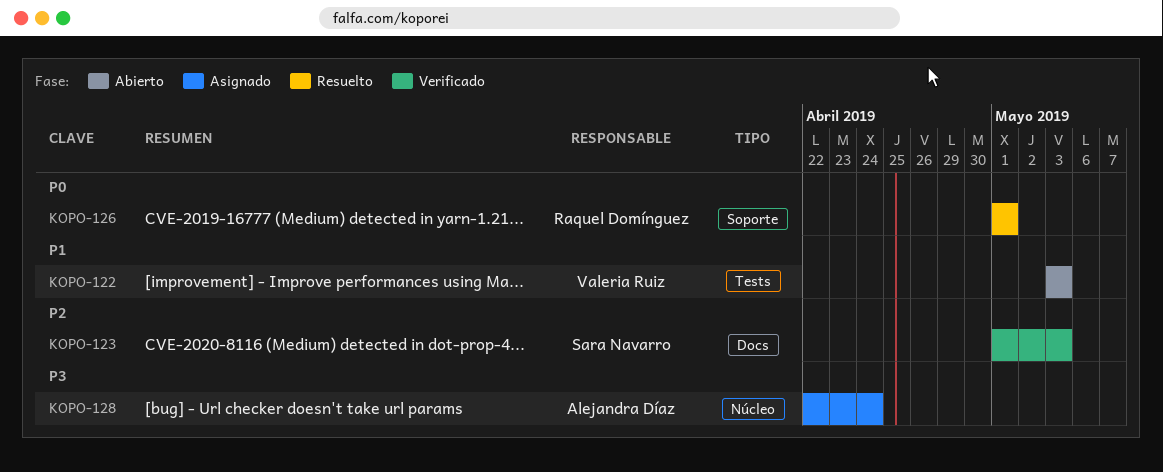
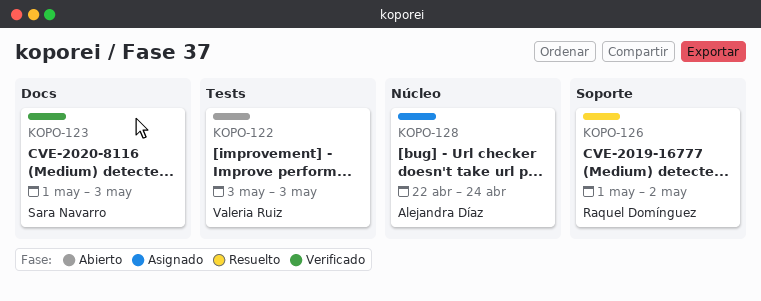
KOPO-126, due: May 1 -> May 2

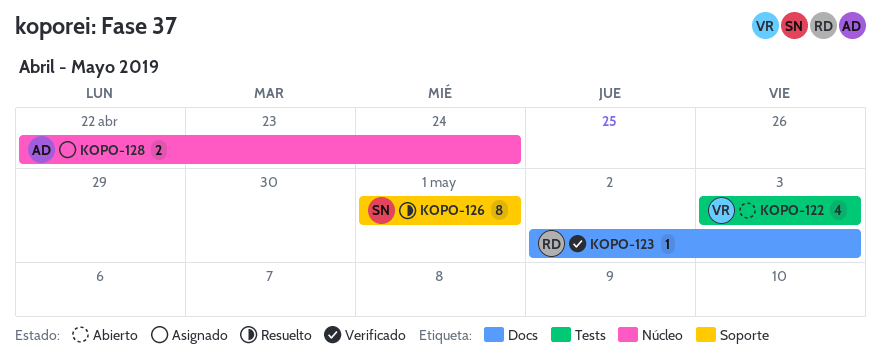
KOPO-123, owner: Sara Navarro -> Raquel Domínguez
KOPO-123, start: May 1 -> May 2
KOPO-126, owner: Raquel Domínguez -> Sara Navarro
KOPO-126, due: May 2 -> May 1

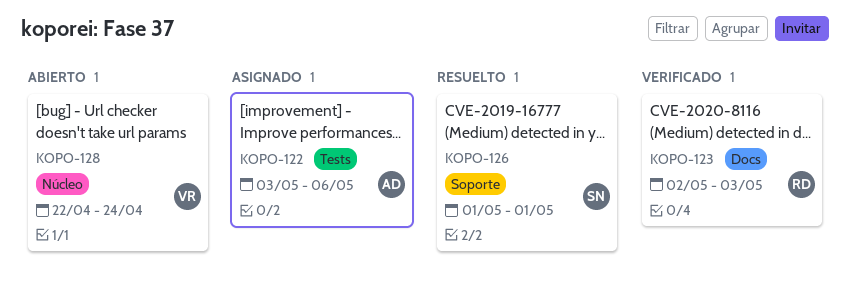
KOPO-122, status: Abierto -> Asignado
KOPO-122, owner: VR -> AD
KOPO-122, due: May 3 -> May 6
KOPO-128, status: Asignado -> Abierto
KOPO-128, owner: AD -> VR

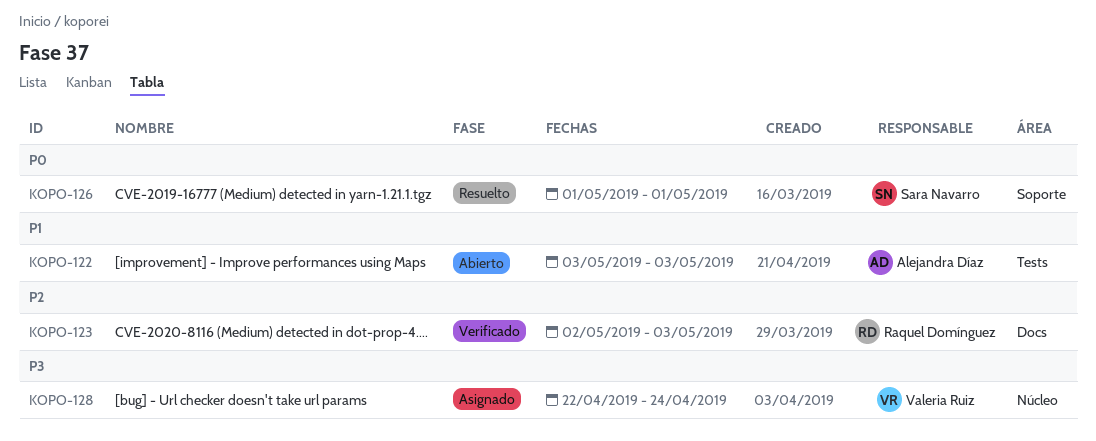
KOPO-122, status: Asignado -> Abierto
KOPO-122, due: May 6 -> May 3
KOPO-128, status: Abierto -> Asignado

